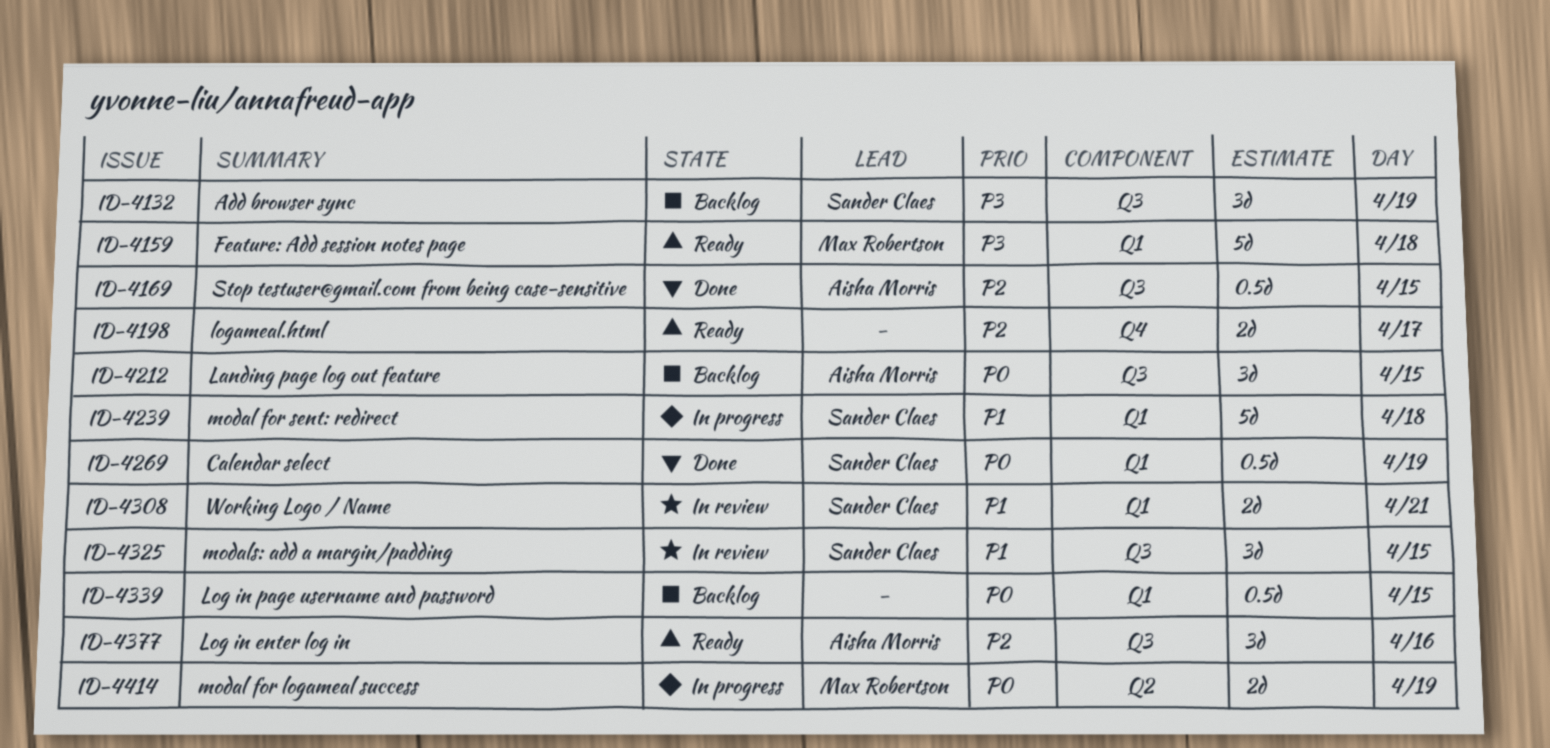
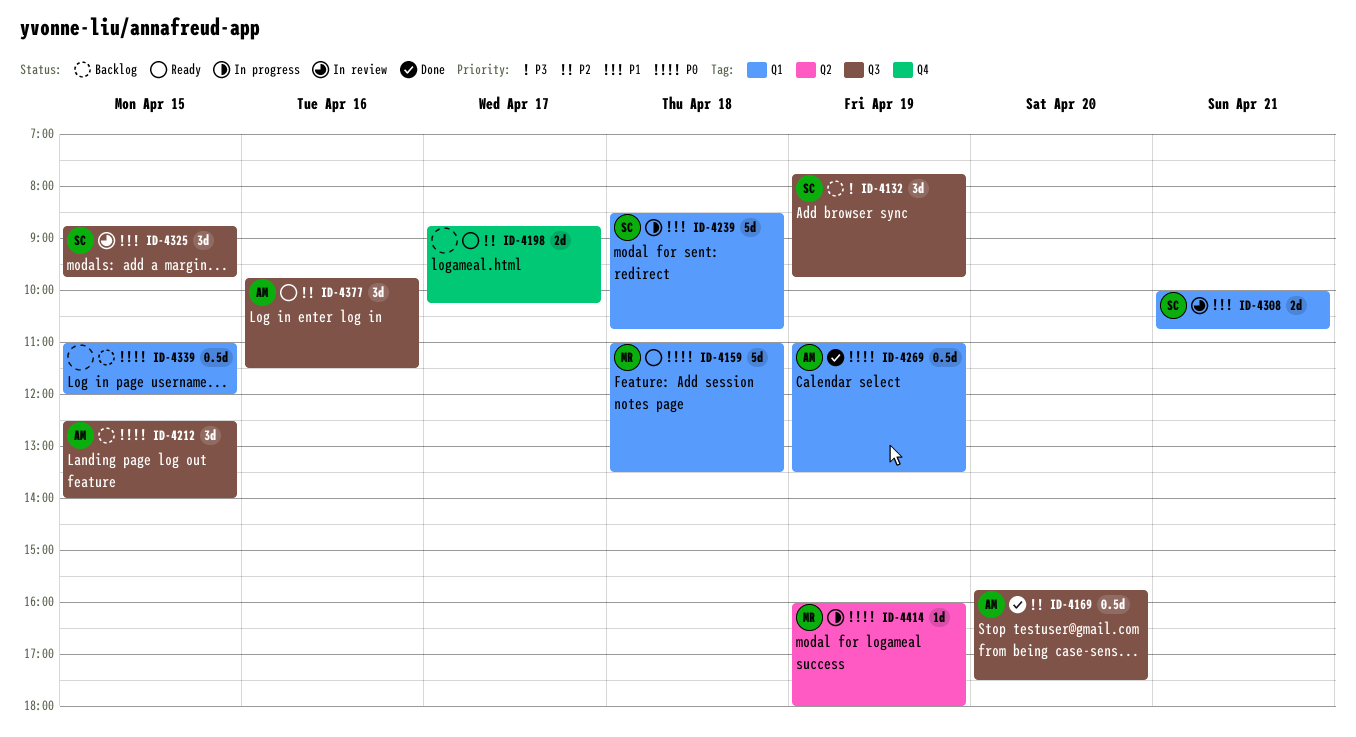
ID-4159, priority: P3 -> P0
ID-4169, day: Apr 15 -> Apr 20
ID-4269, owner: Sander Claes -> Aisha Morris
ID-4414, estimate: 2d -> 1d

